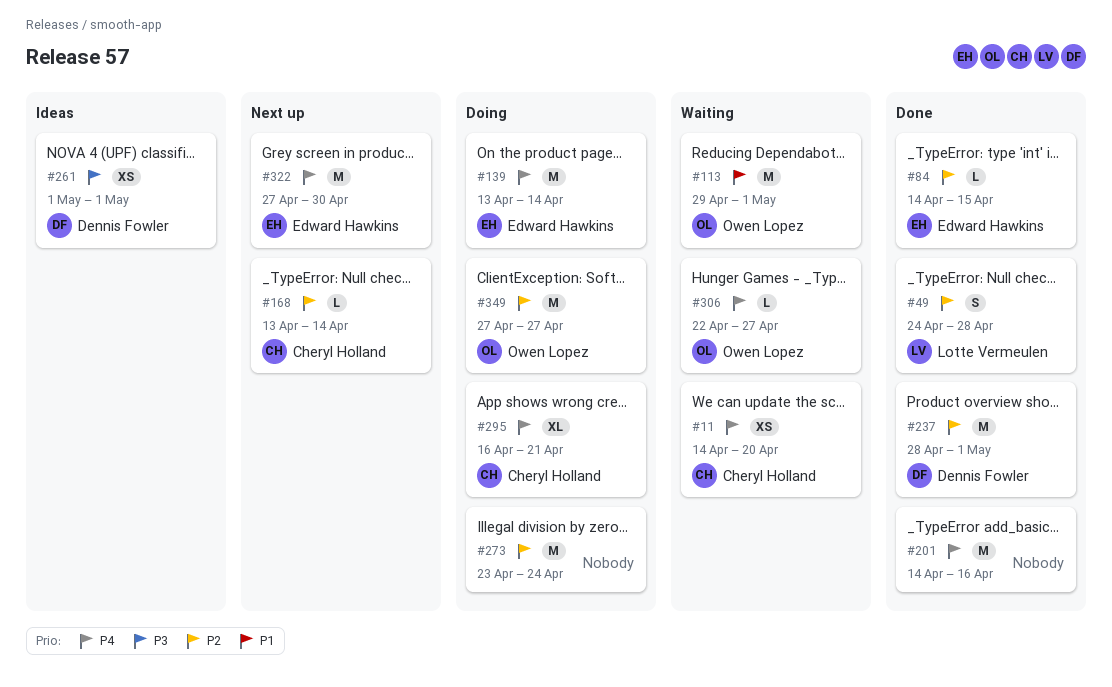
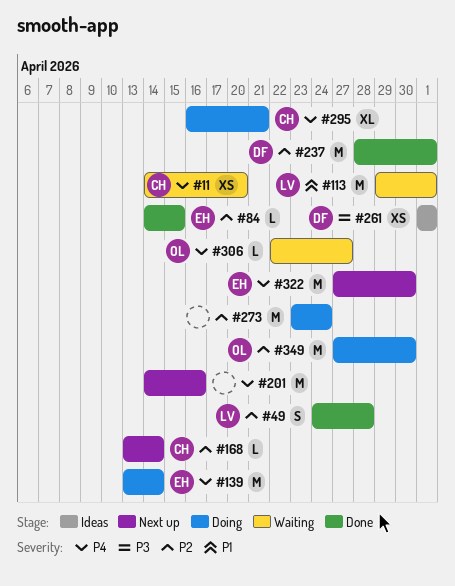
#113, owner: Owen Lopez -> Lotte Vermeulen
#201, status: Done -> Next up
#349, due: Apr 27 -> Apr 30

